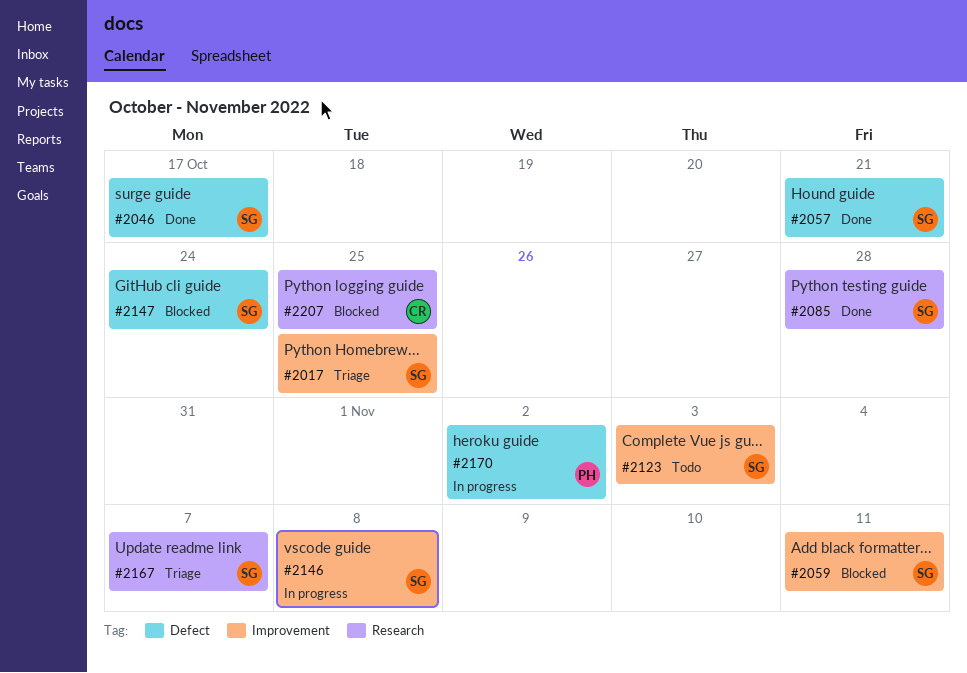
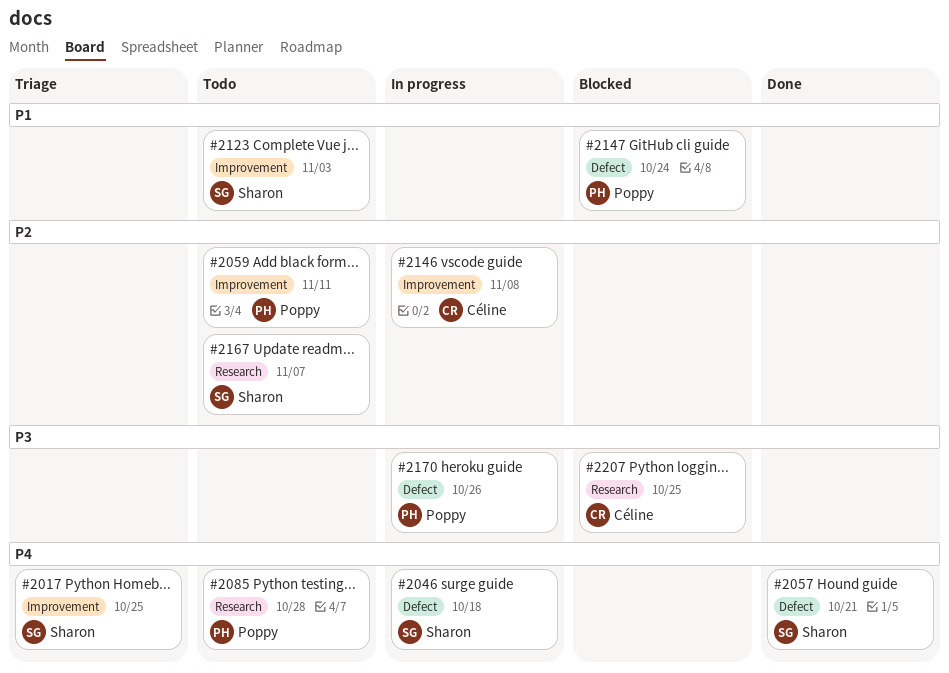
#2046, status: Done -> In progress
#2046, due: Oct 17 -> Oct 18
#2059, status: Blocked -> Todo
#2059, owner: Sharon -> Poppy
#2085, status: Done -> Todo
#2085, owner: Sharon -> Poppy
#2146, owner: Sharon -> Céline
#2147, owner: Sharon -> Poppy
#2167, status: Triage -> Todo
#2170, due: Nov 2 -> Oct 26

